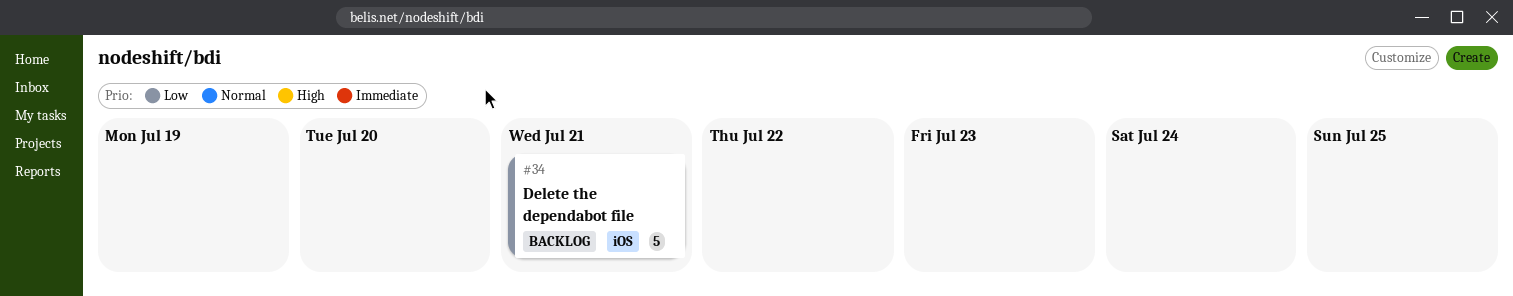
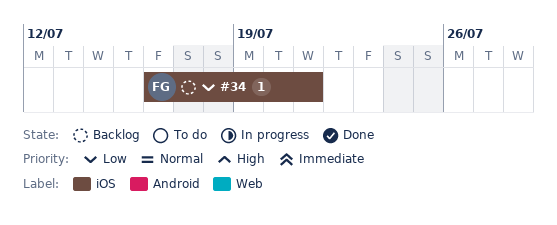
#34, estimate: 5 -> 1

